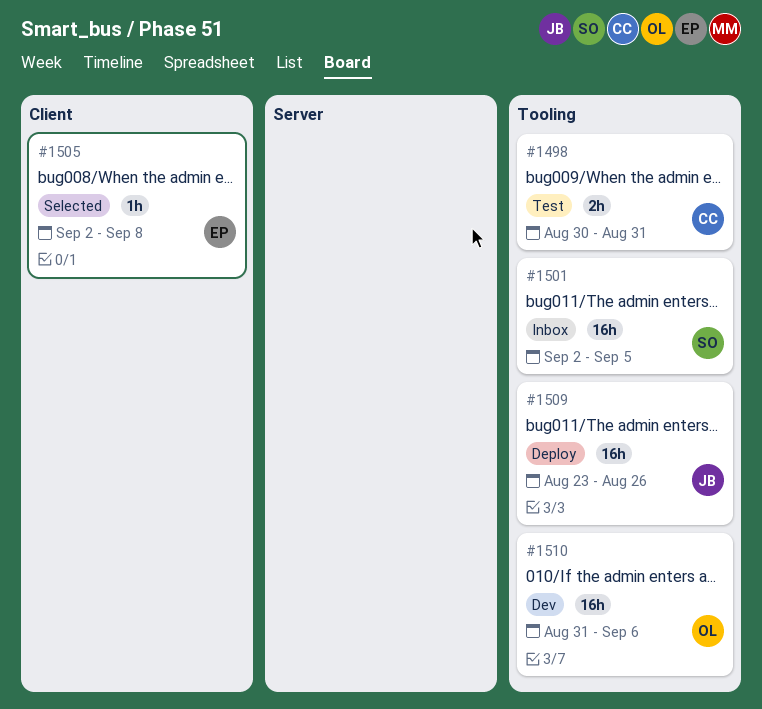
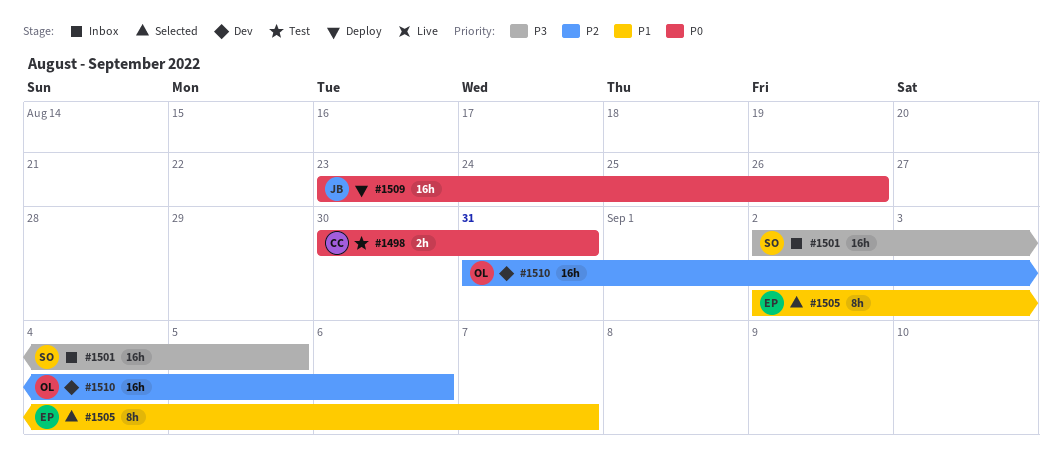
#1505, estimate: 1h -> 8h
#1505, due: Sep 8 -> Sep 7

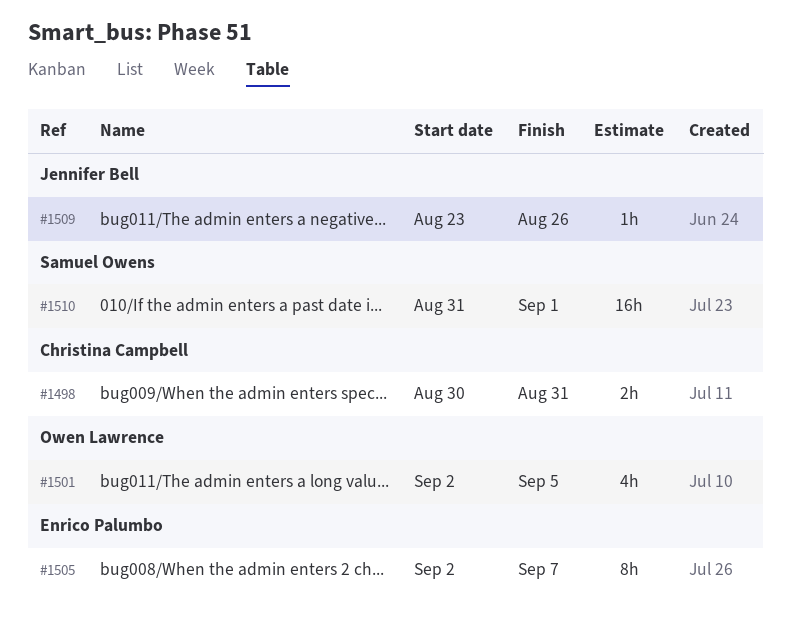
#1501, owner: Samuel Owens -> Owen Lawrence
#1501, estimate: 16h -> 4h
#1509, estimate: 16h -> 1h
#1510, owner: Owen Lawrence -> Samuel Owens
#1510, due: Sep 6 -> Sep 1

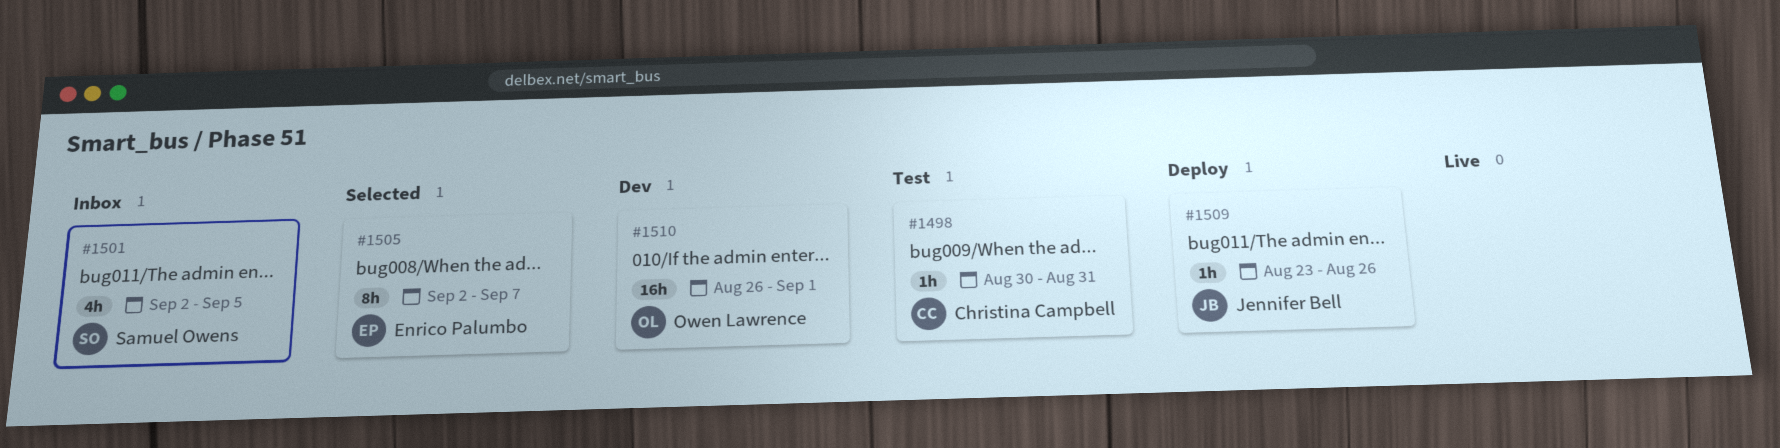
#1498, estimate: 2h -> 1h
#1501, owner: Owen Lawrence -> Samuel Owens
#1510, owner: Samuel Owens -> Owen Lawrence
#1510, start: Aug 31 -> Aug 26

